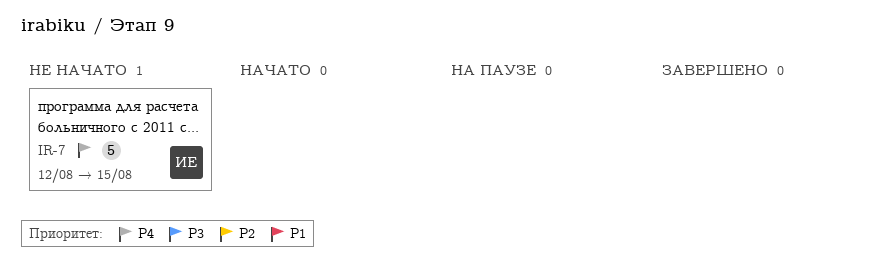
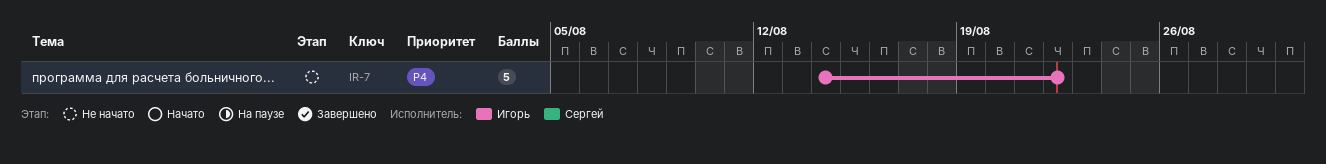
IR-7, start: Aug 12 -> Aug 14
IR-7, due: Aug 15 -> Aug 22

